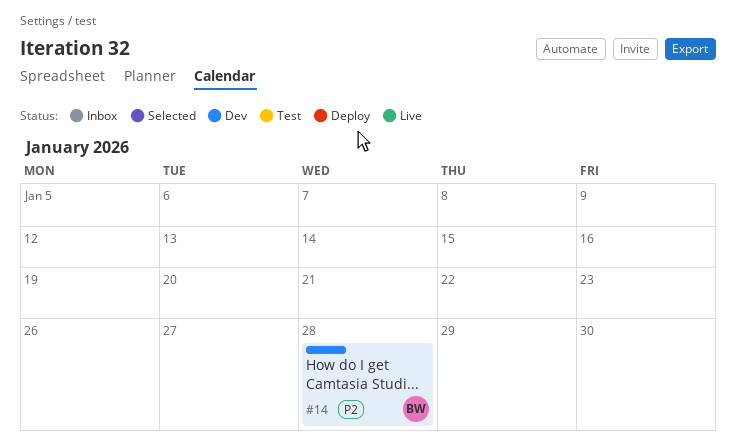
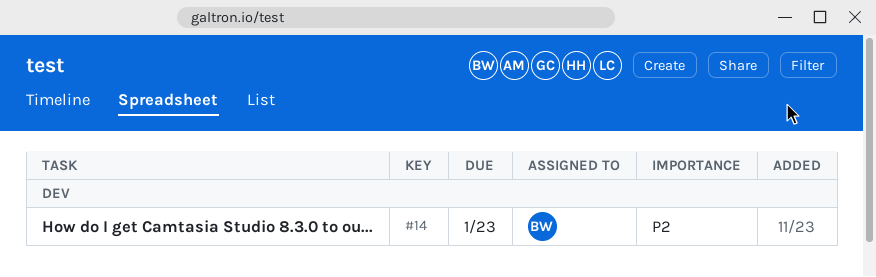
#14, due: Jan 28 -> Jan 23

